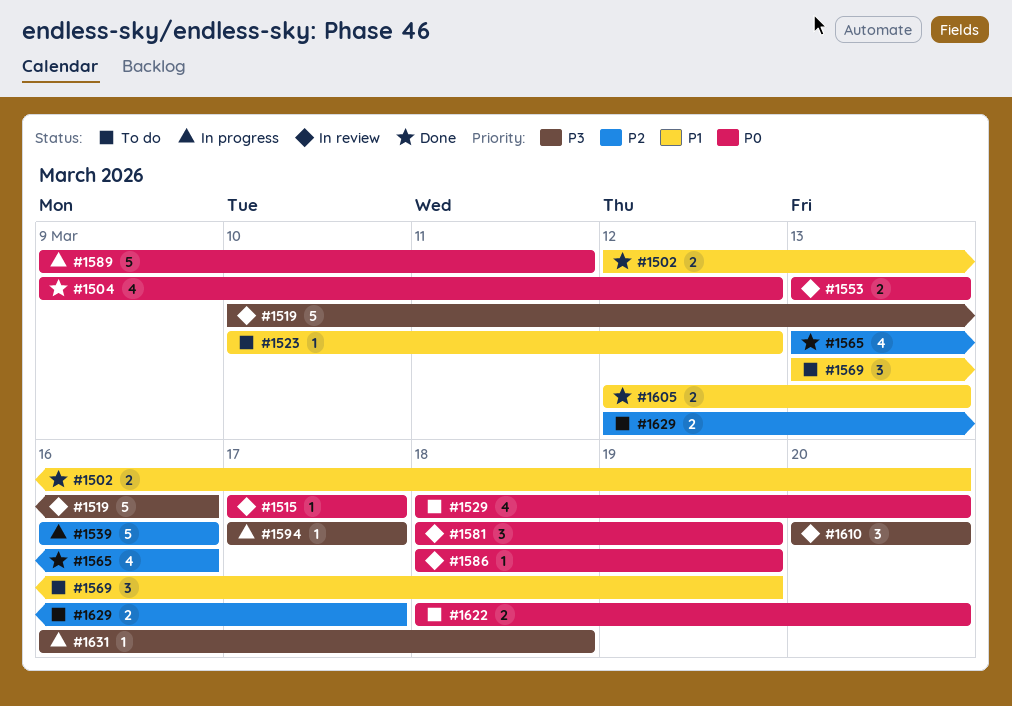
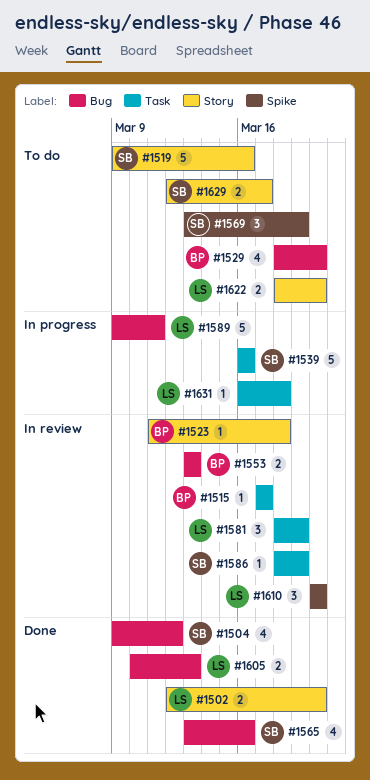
#1519, status: In review -> To do
#1519, start: Mar 10 -> Mar 9
#1523, status: To do -> In review
#1523, start: Mar 10 -> Mar 11
#1523, due: Mar 12 -> Mar 18
#1594: present -> none
#1605, start: Mar 12 -> Mar 10

